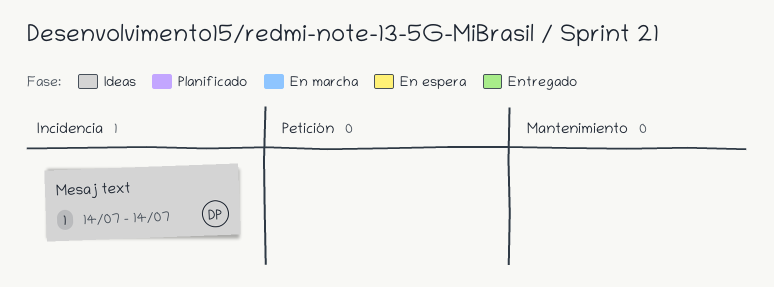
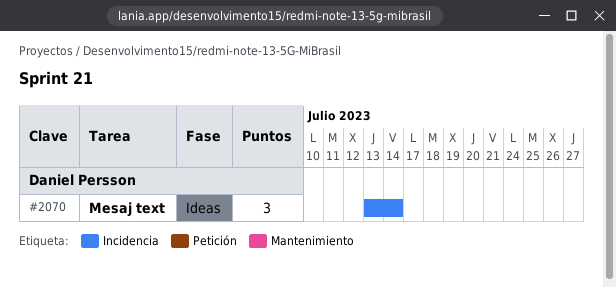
Mesaj text, estimate: 1 -> 3
Mesaj text, start: Jul 14 -> Jul 13

